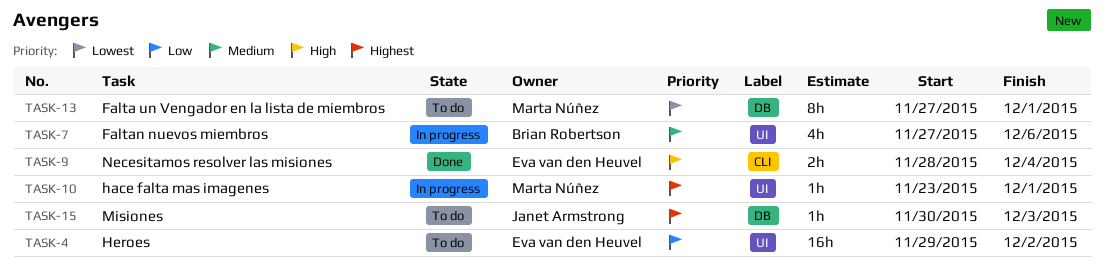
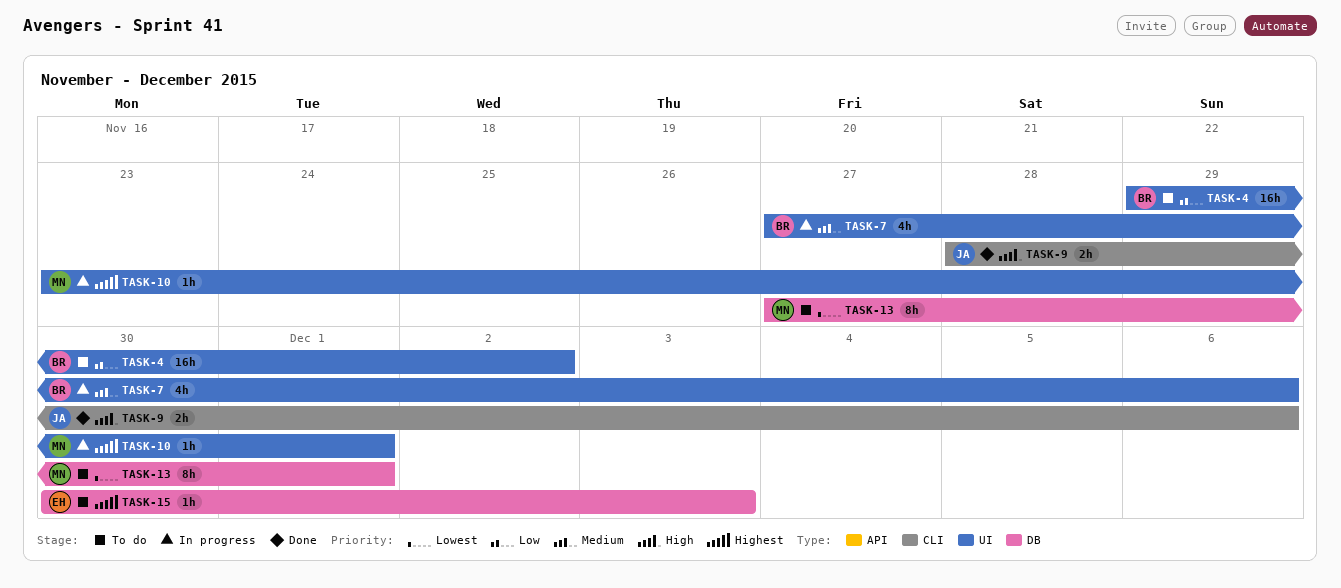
TASK-4, owner: Eva van den Heuvel -> Brian Robertson
TASK-9, owner: Eva van den Heuvel -> Janet Armstrong
TASK-9, due: Dec 4 -> Dec 6
TASK-15, owner: Janet Armstrong -> Eva van den Heuvel

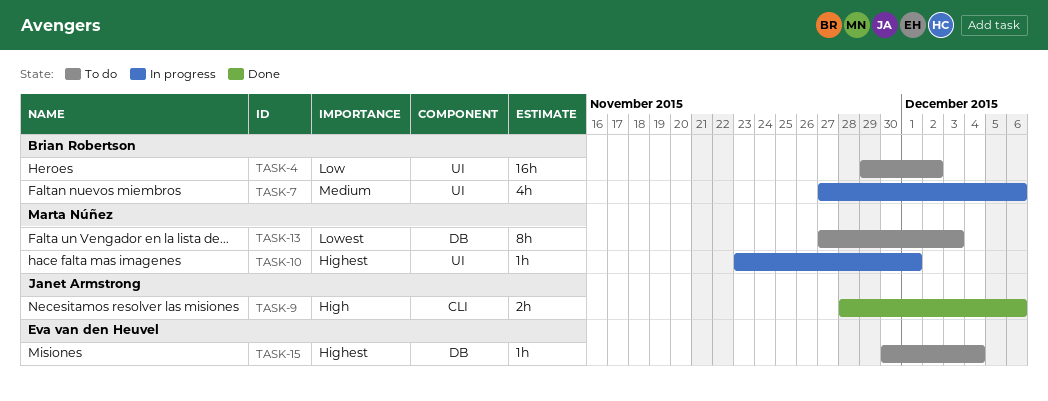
TASK-13, due: Dec 1 -> Dec 3
TASK-15, due: Dec 3 -> Dec 4

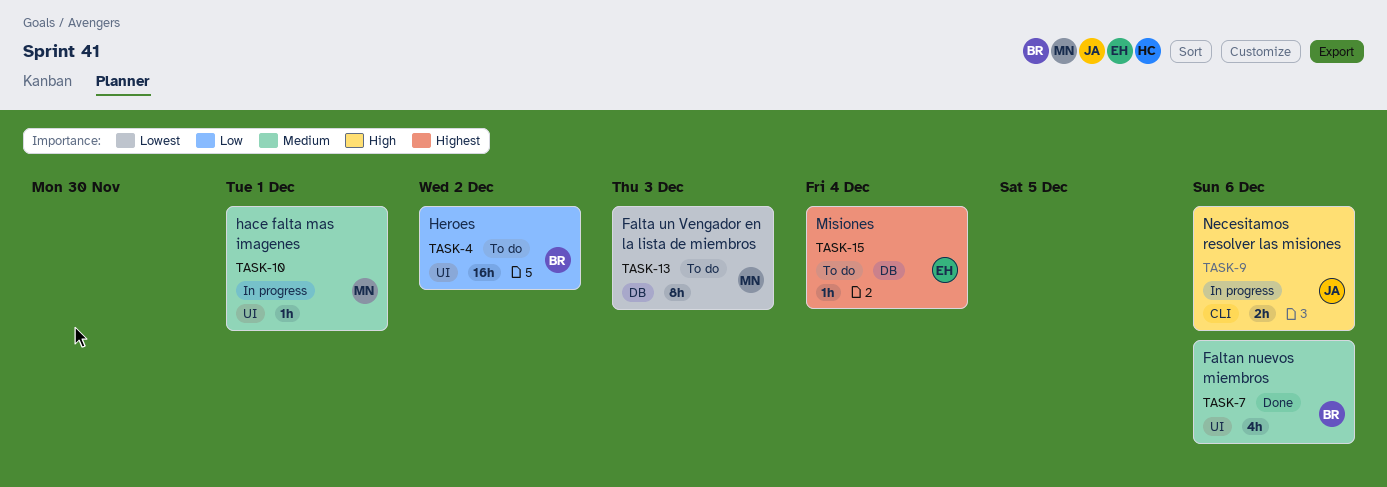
TASK-7, status: In progress -> Done
TASK-9, status: Done -> In progress
TASK-10, priority: Highest -> Medium

